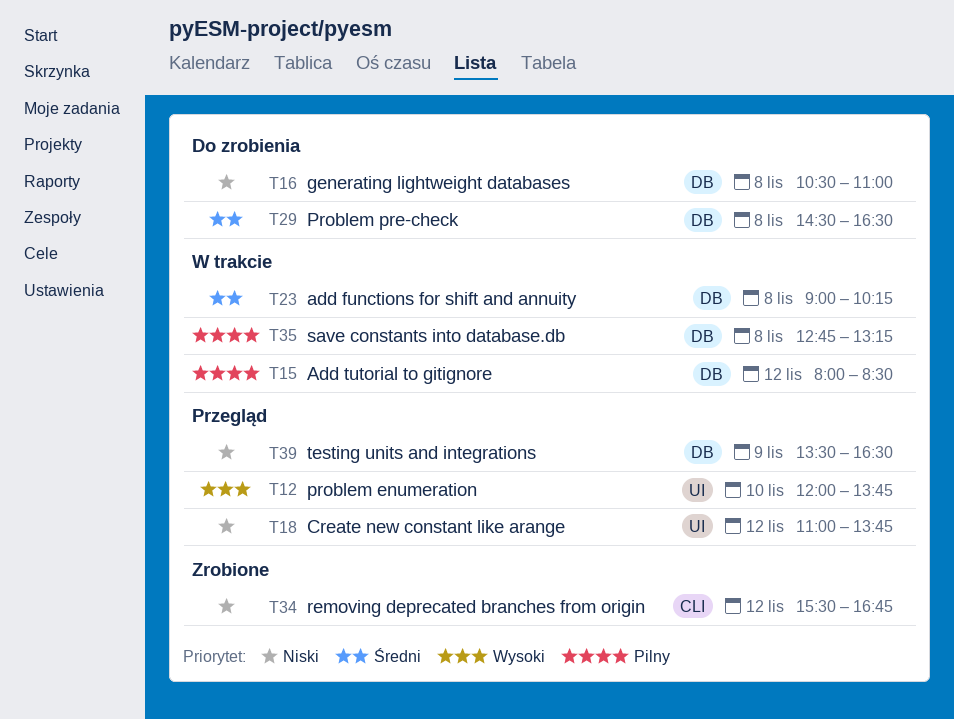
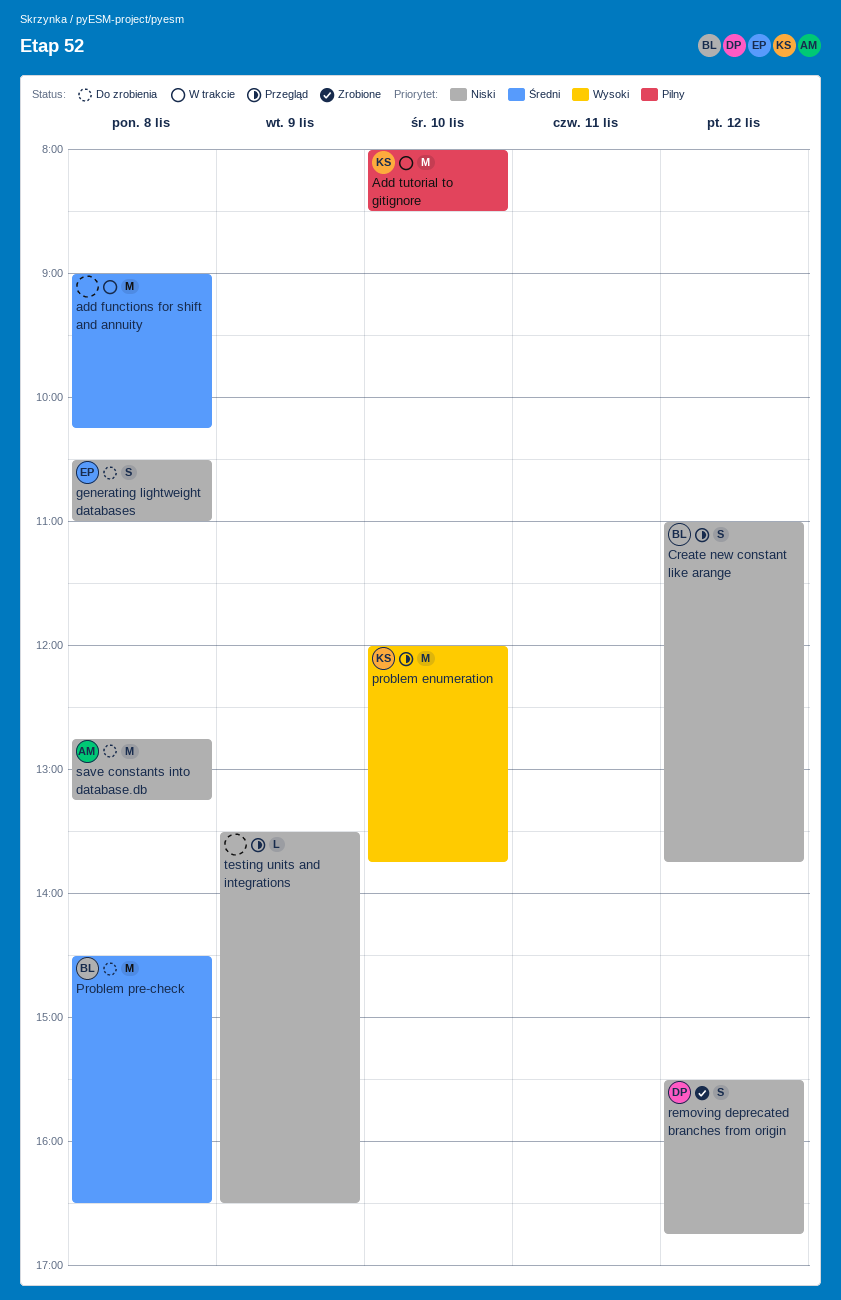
Add tutorial to gitignore, day: Nov 12 -> Nov 10
save constants into database.db, status: W trakcie -> Do zrobienia
save constants into database.db, priority: Pilny -> Niski

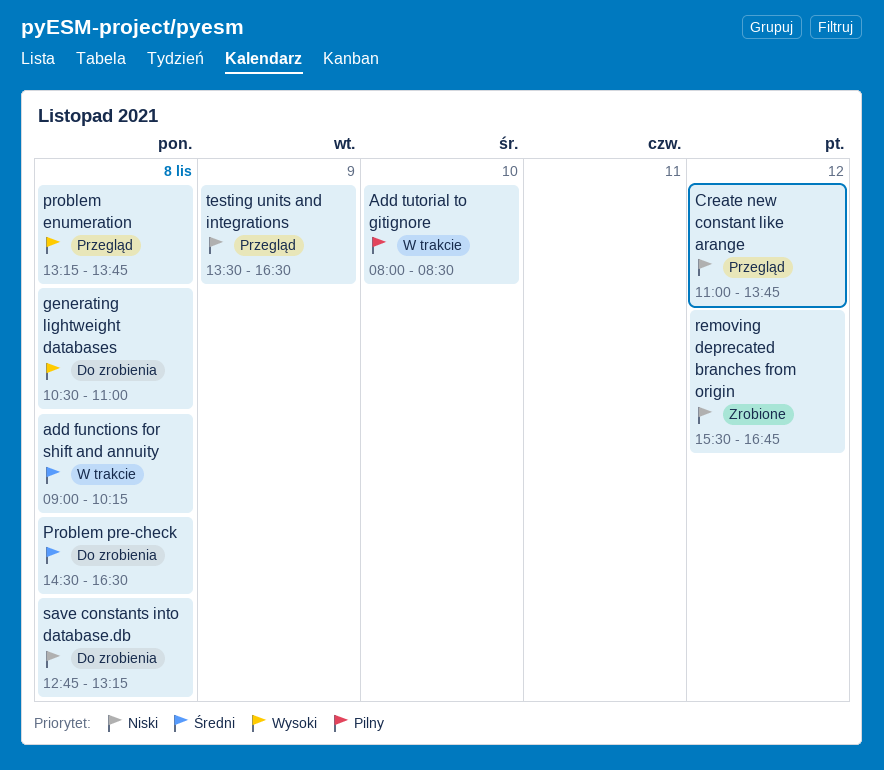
generating lightweight databases, priority: Niski -> Wysoki
problem enumeration, day: Nov 10 -> Nov 8
problem enumeration, begins: 12:00 -> 13:15

